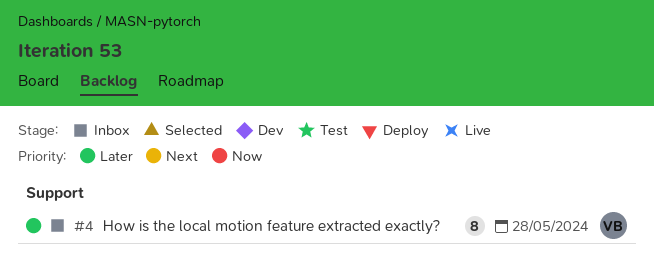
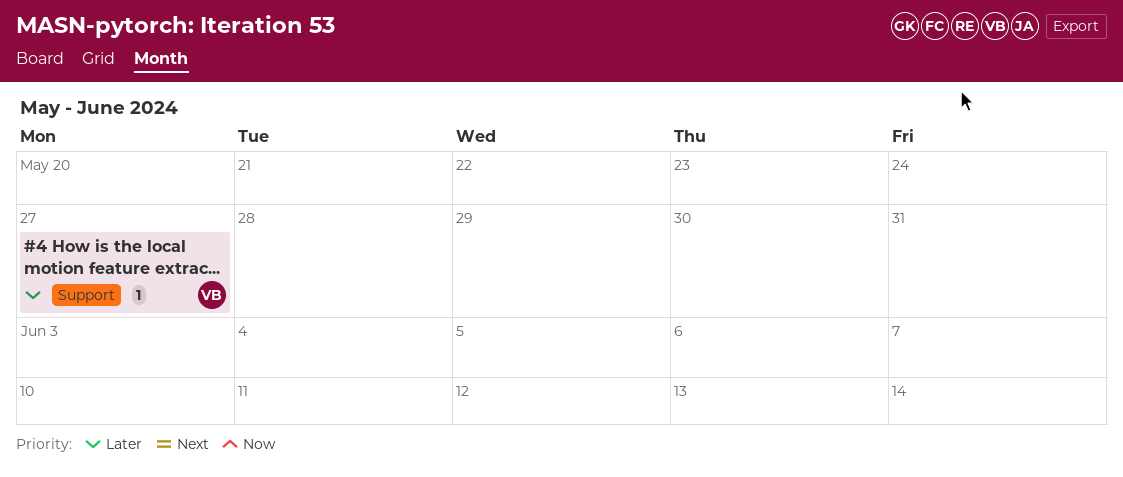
#4, estimate: 8 -> 1
#4, due: May 28 -> May 27

